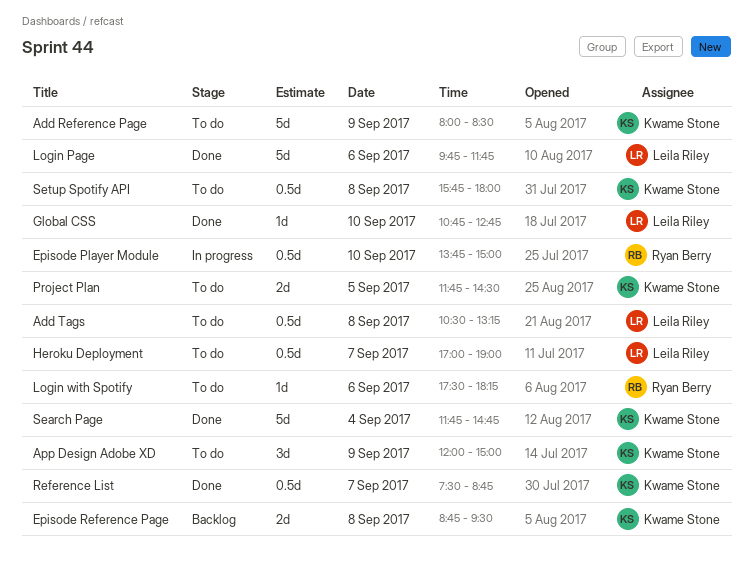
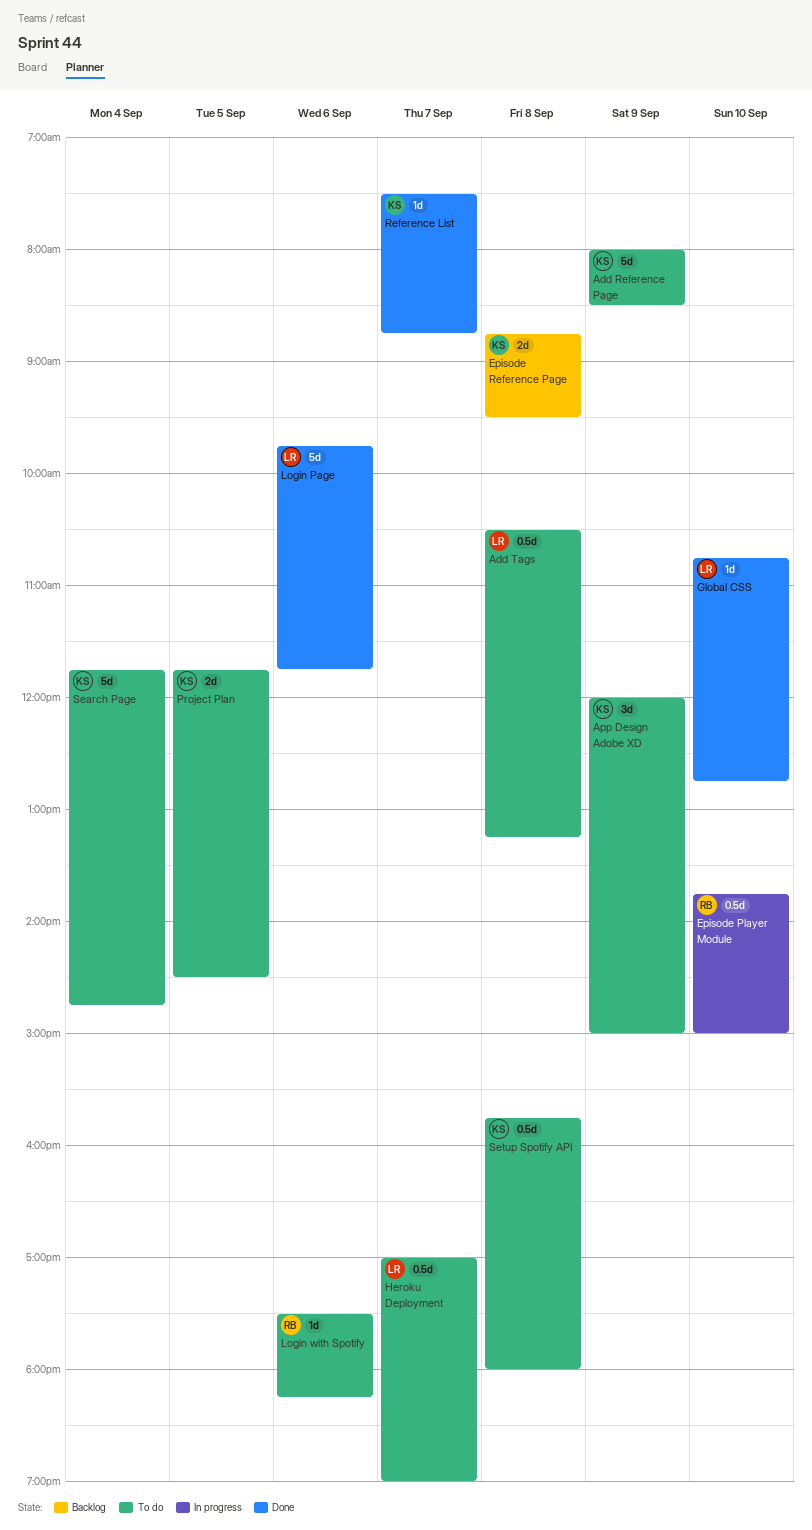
Reference List, estimate: 0.5d -> 1d
Search Page, status: Done -> To do

